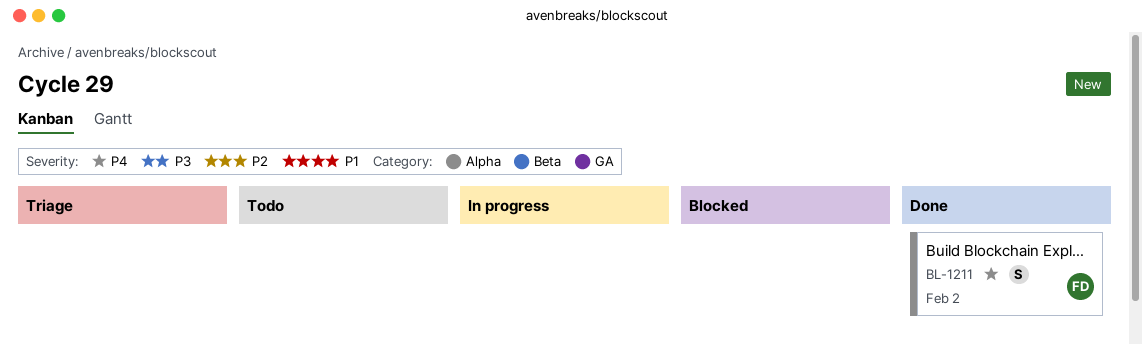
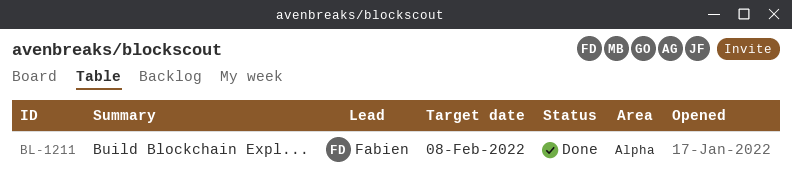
BL-1211, due: Feb 2 -> Feb 8

